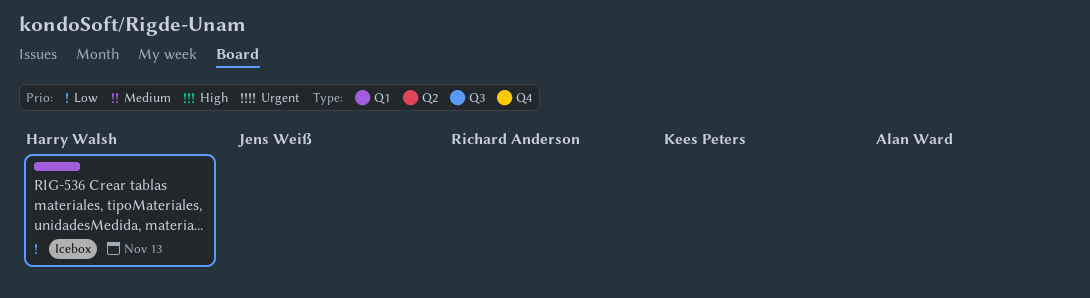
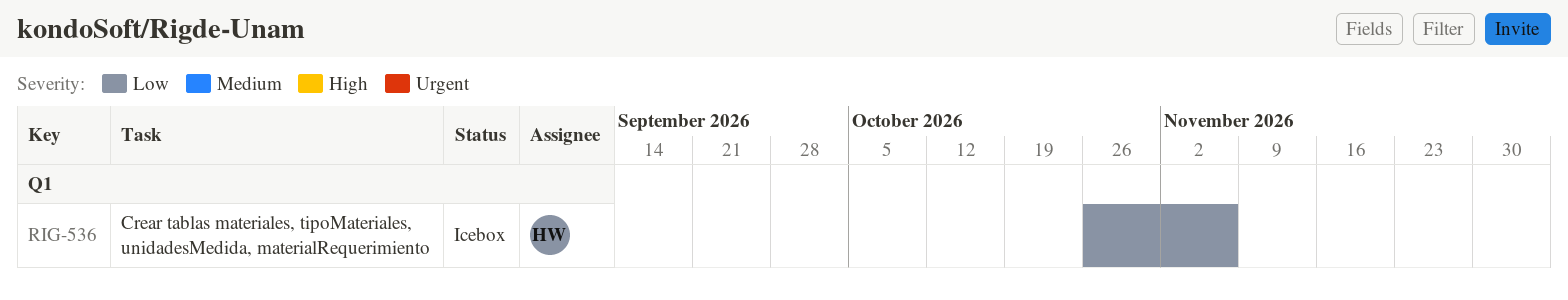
RIG-536, due: Nov 13 -> Nov 6

